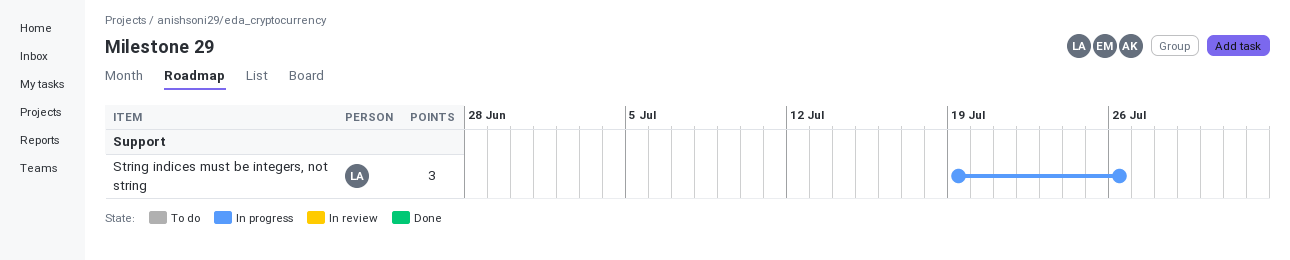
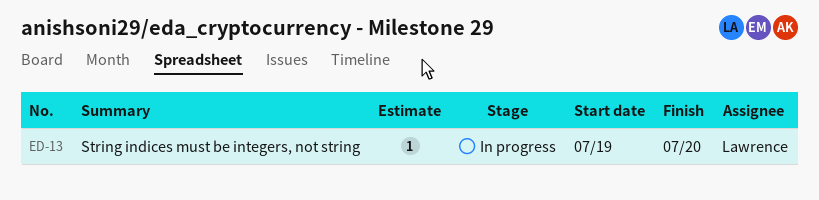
String indices must be integers, not string, estimate: 3 -> 1
String indices must be integers, not string, due: Jul 26 -> Jul 20

